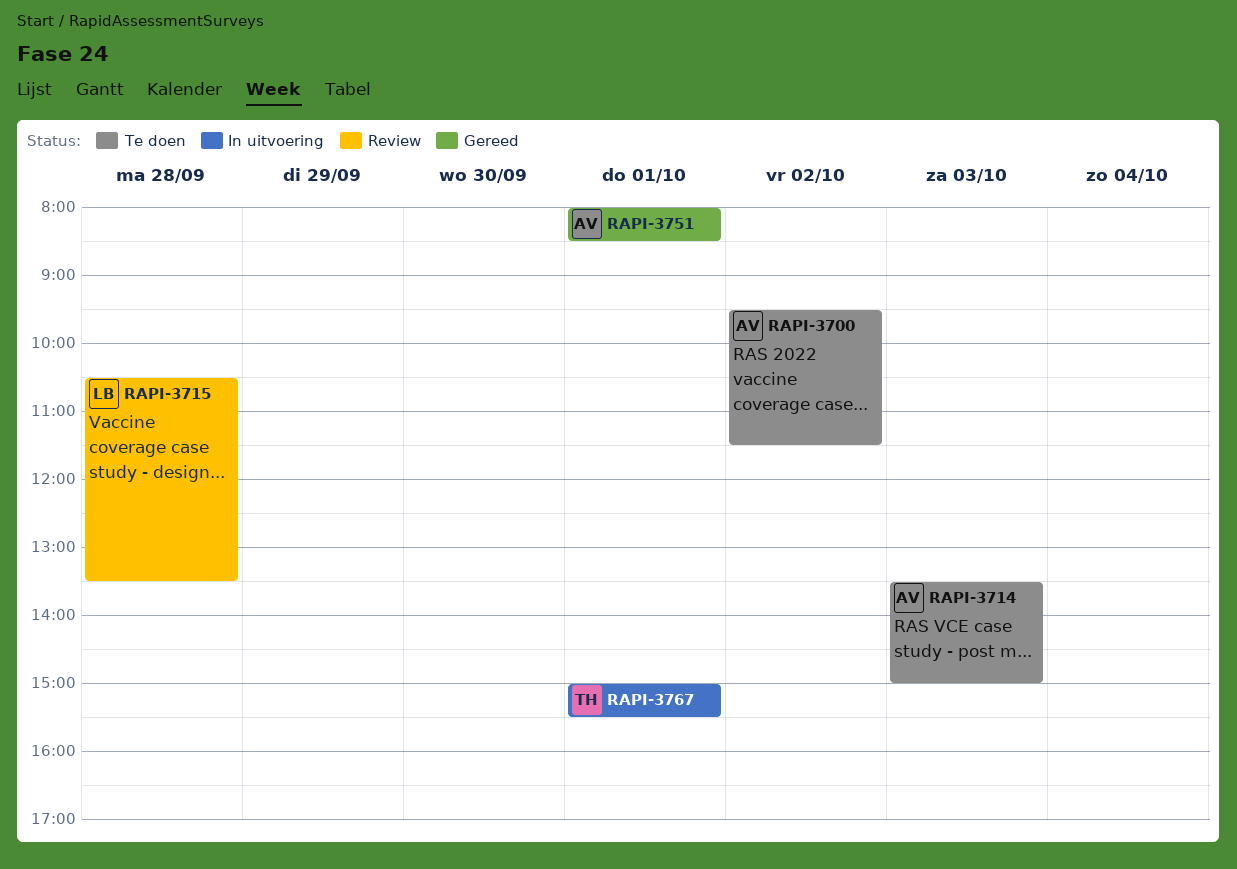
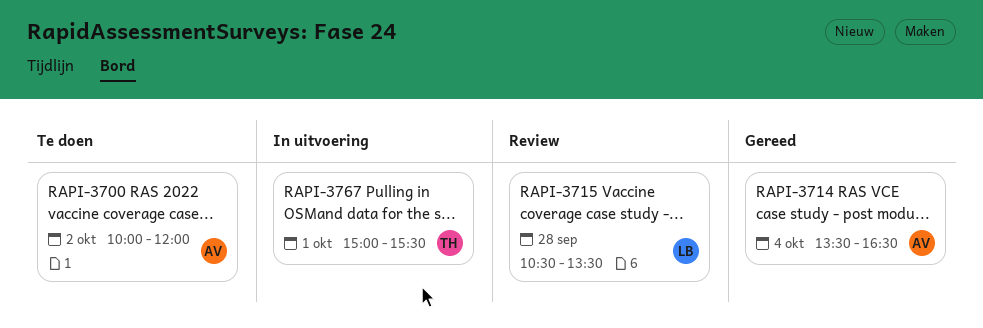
RAPI-3700, begins: 09:30 -> 10:00
RAPI-3700, ends: 11:30 -> 12:00
RAPI-3714, status: Te doen -> Gereed
RAPI-3714, day: Oct 3 -> Oct 4
RAPI-3714, ends: 15:00 -> 16:30
RAPI-3751: present -> none

